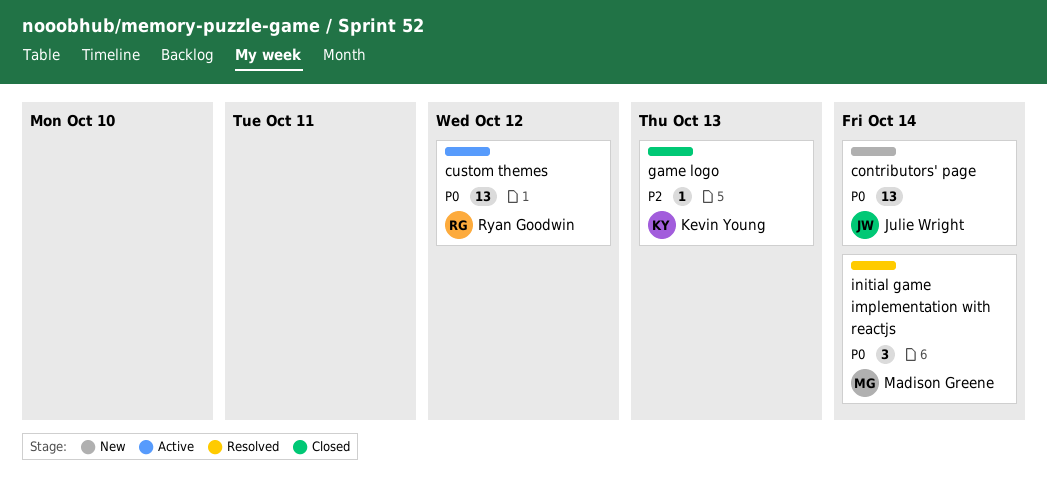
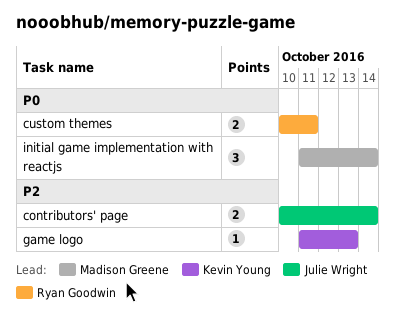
contributors' page, priority: P0 -> P2
contributors' page, estimate: 13 -> 2
custom themes, estimate: 13 -> 2
custom themes, due: Oct 12 -> Oct 11

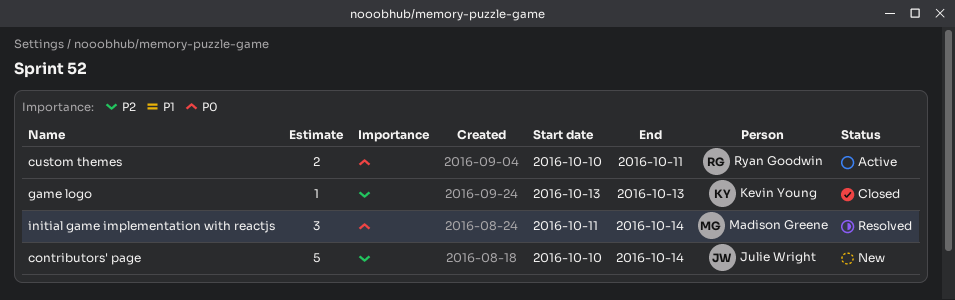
contributors' page, estimate: 2 -> 5
game logo, start: Oct 11 -> Oct 13

